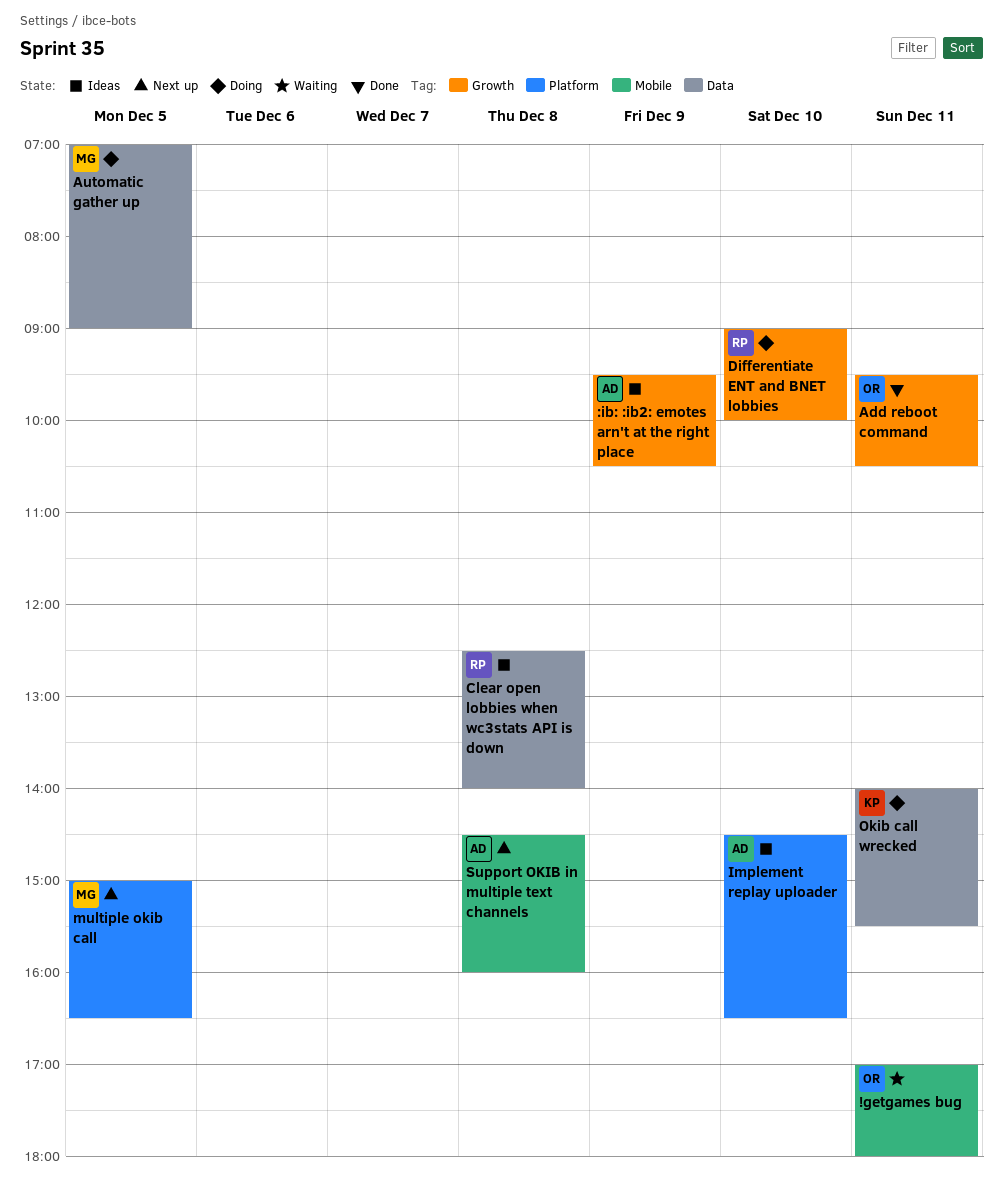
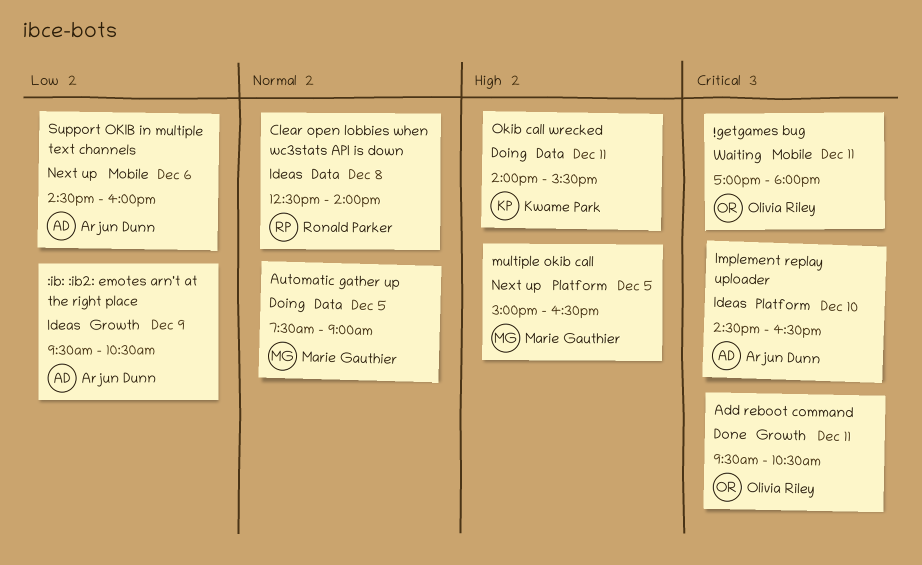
Automatic gather up, begins: 07:00 -> 07:30
Differentiate ENT and BNET lobbies: present -> none
Support OKIB in multiple text channels, day: Dec 8 -> Dec 6

